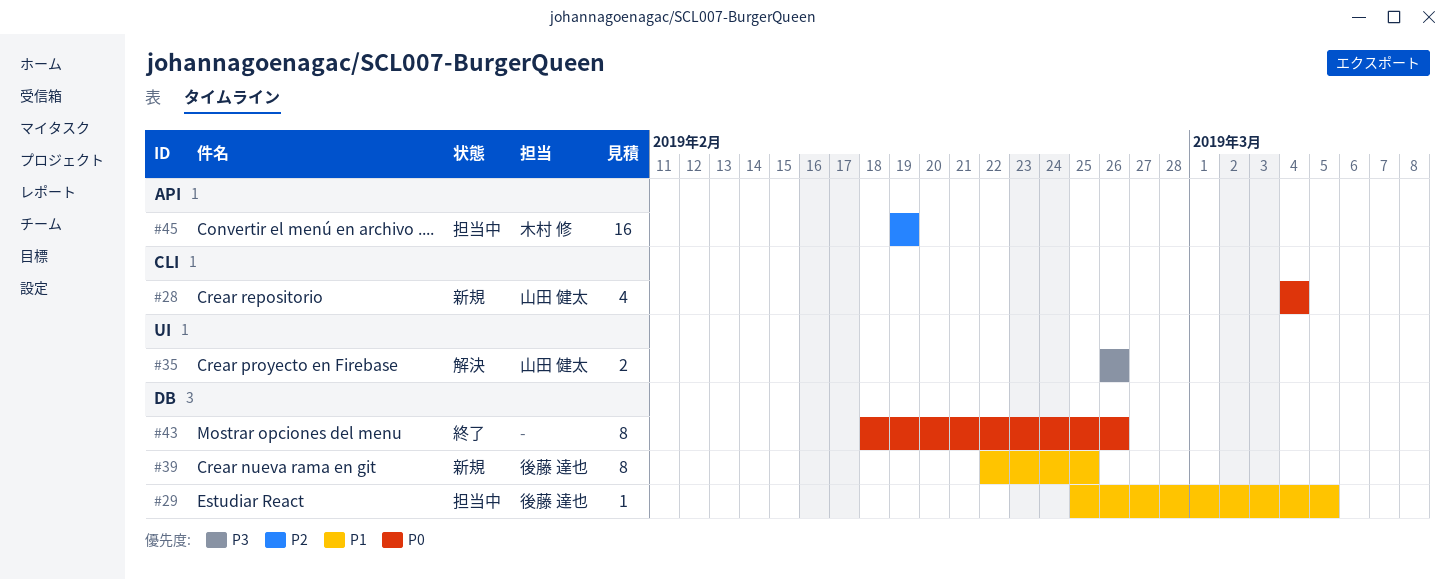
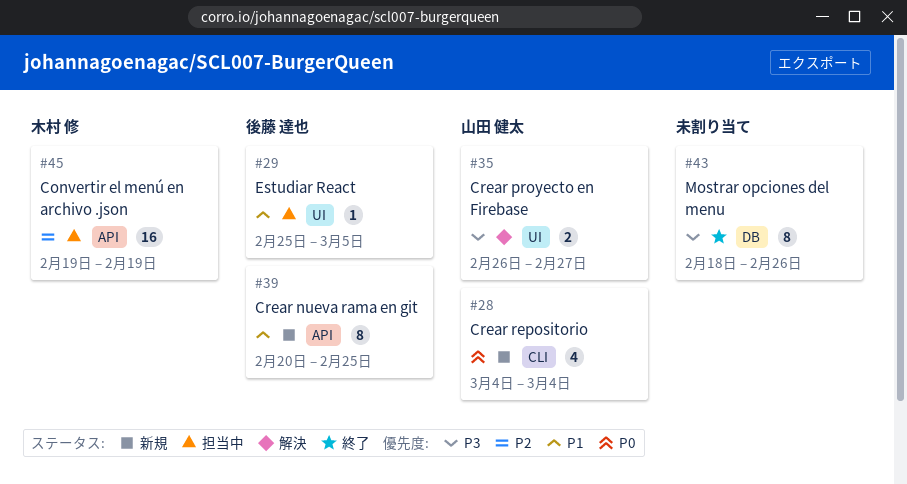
#29, label: DB -> UI
#35, due: Feb 26 -> Feb 27
#39, label: DB -> API
#39, start: Feb 22 -> Feb 20
#43, priority: P0 -> P3

